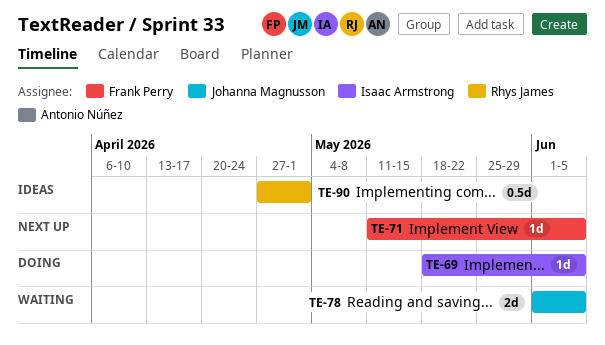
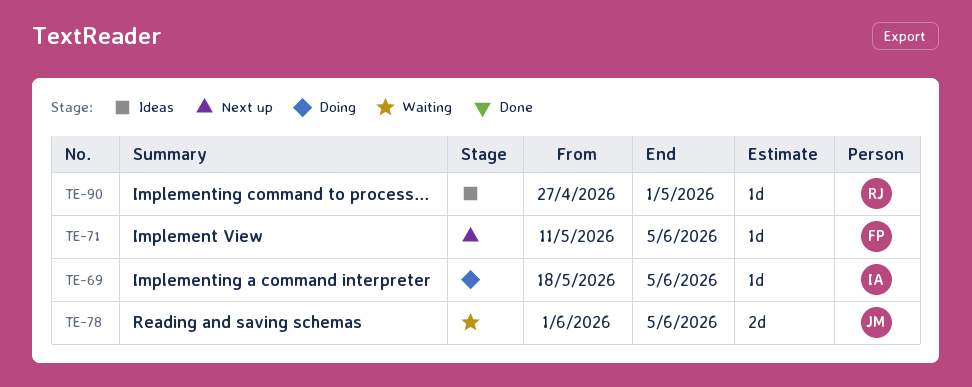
TE-90, estimate: 0.5d -> 1d

